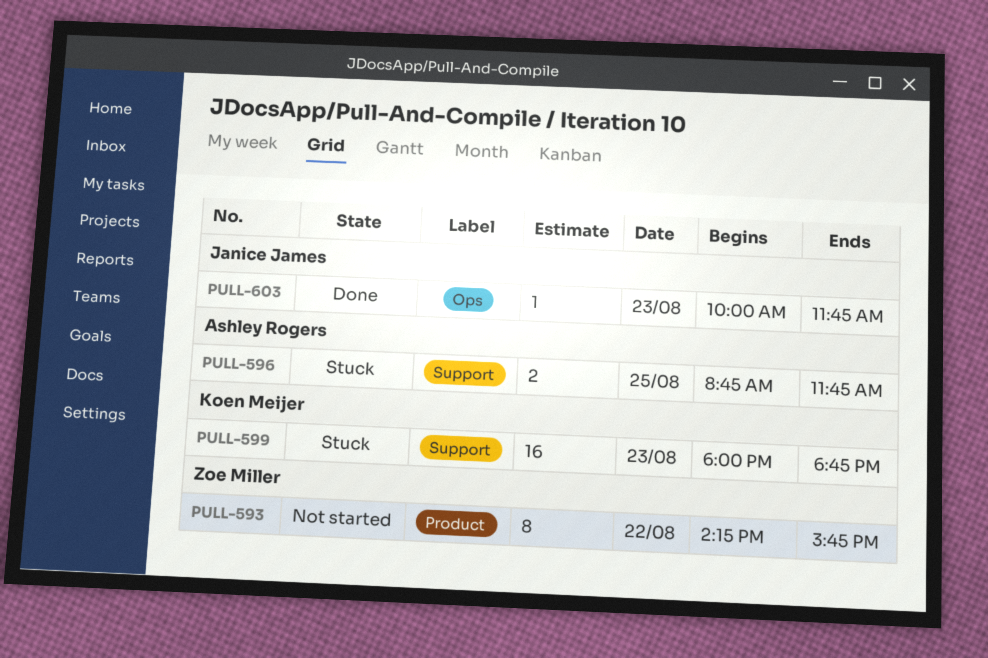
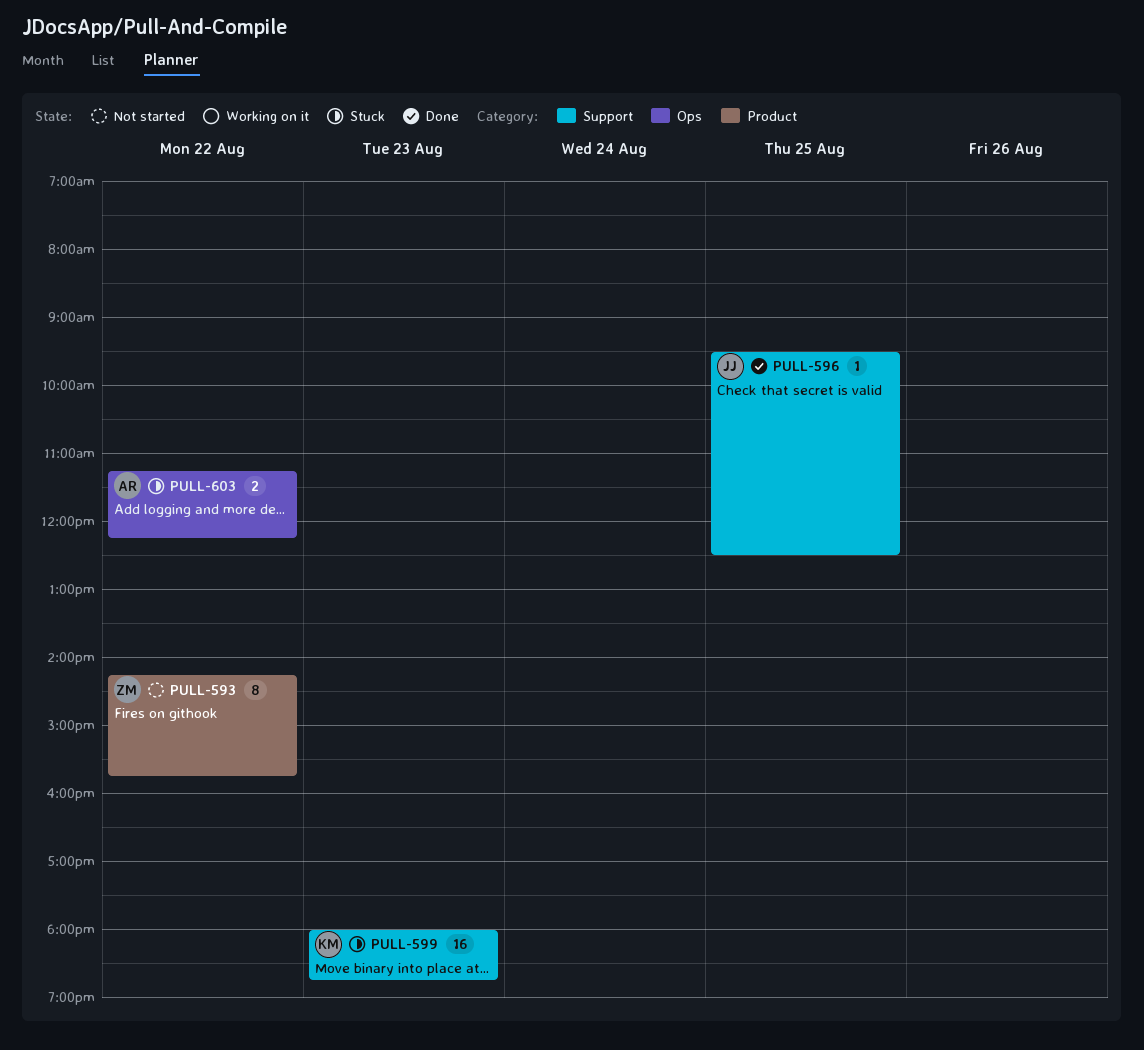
PULL-596, status: Stuck -> Done
PULL-596, owner: Ashley Rogers -> Janice James
PULL-596, estimate: 2 -> 1
PULL-596, begins: 08:45 -> 09:30
PULL-596, ends: 11:45 -> 12:30
PULL-603, status: Done -> Stuck
PULL-603, owner: Janice James -> Ashley Rogers
PULL-603, estimate: 1 -> 2
PULL-603, day: Aug 23 -> Aug 22
PULL-603, begins: 10:00 -> 11:15
PULL-603, ends: 11:45 -> 12:15

